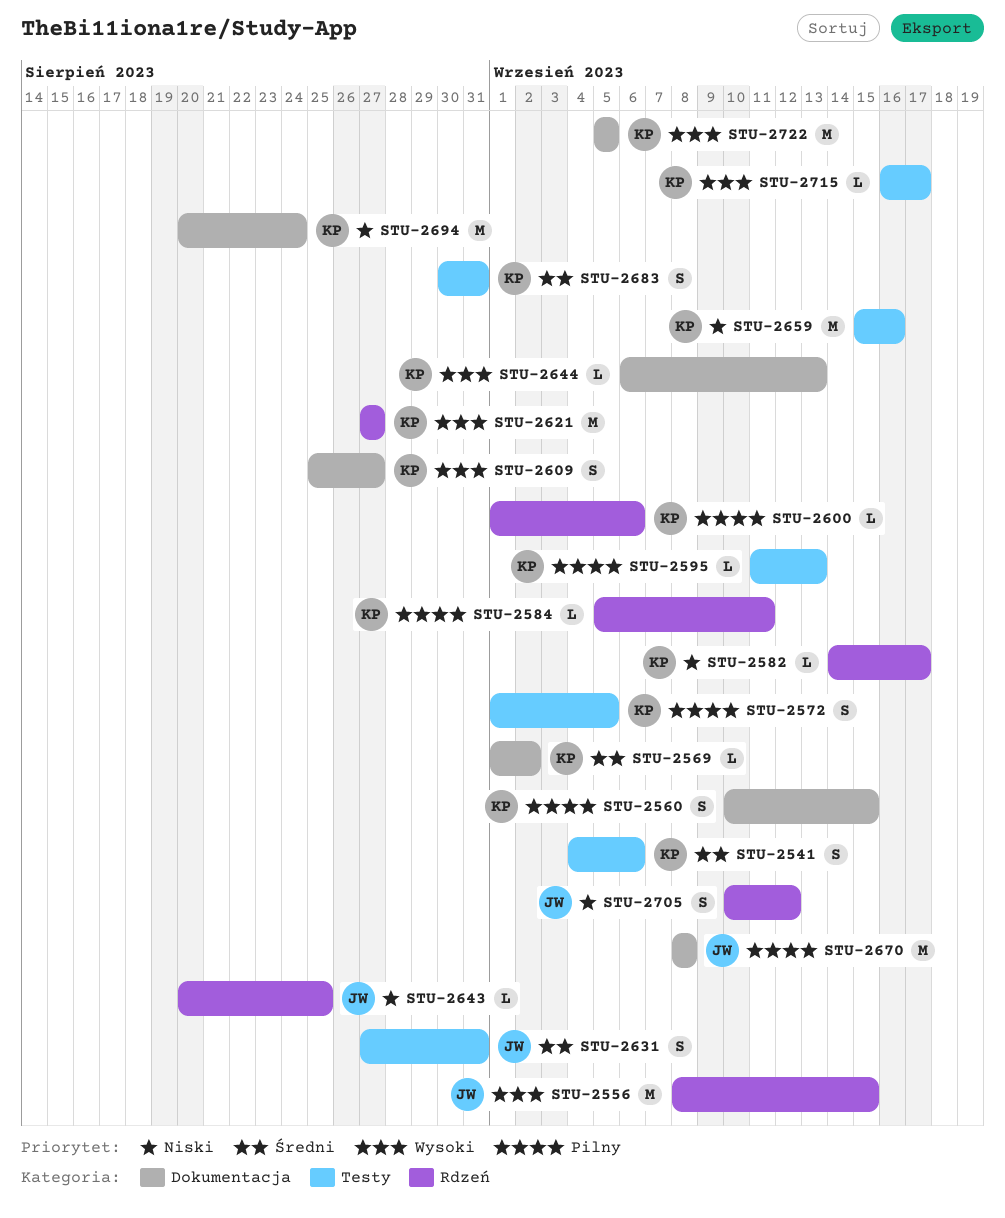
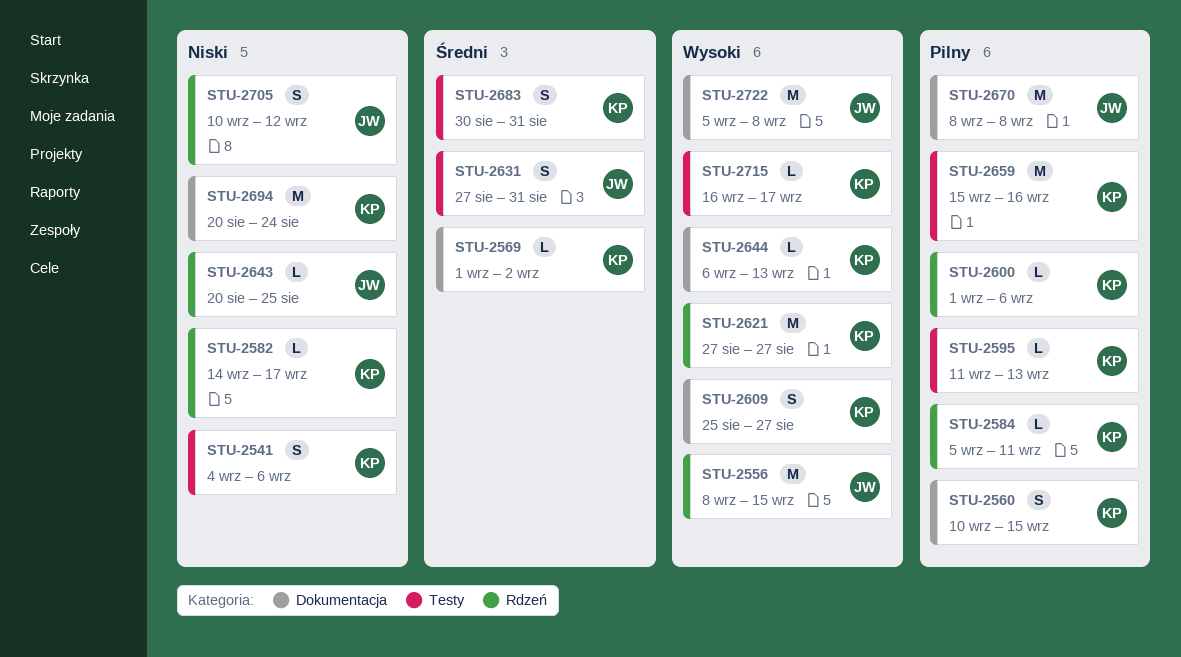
STU-2541, priority: Średni -> Niski
STU-2572: present -> none
STU-2659, priority: Niski -> Pilny
STU-2722, owner: KP -> JW
STU-2722, due: Sep 5 -> Sep 8

